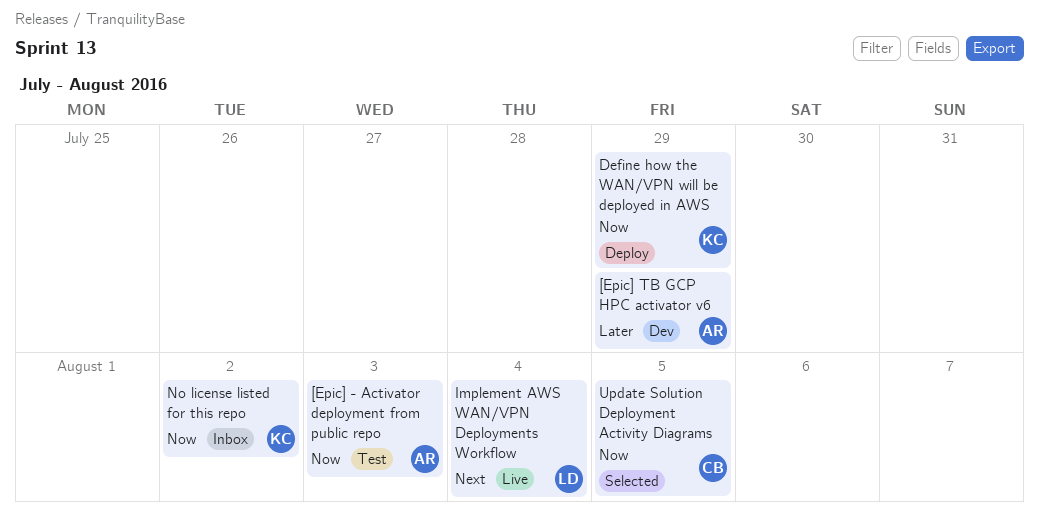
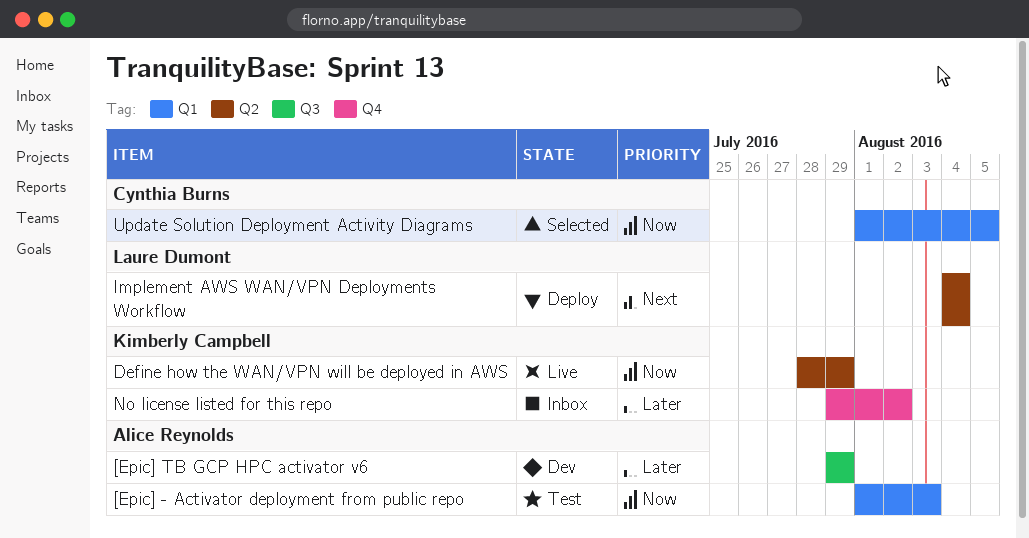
Define how the WAN/VPN will be deployed in AWS, status: Deploy -> Live
Implement AWS WAN/VPN Deployments Workflow, status: Live -> Deploy
No license listed for this repo, priority: Now -> Later

